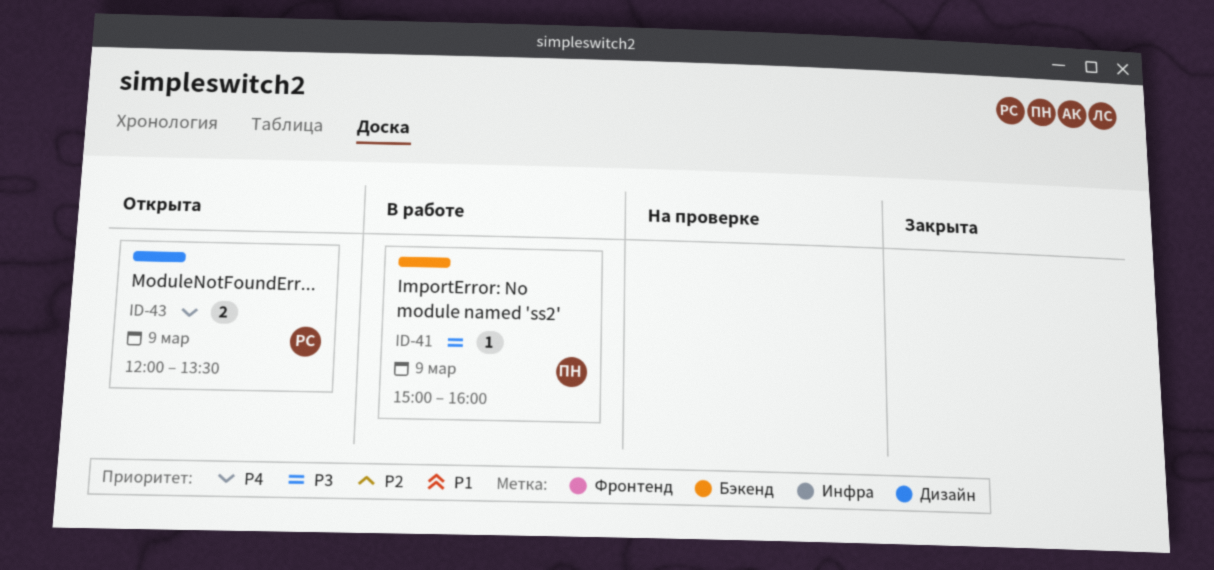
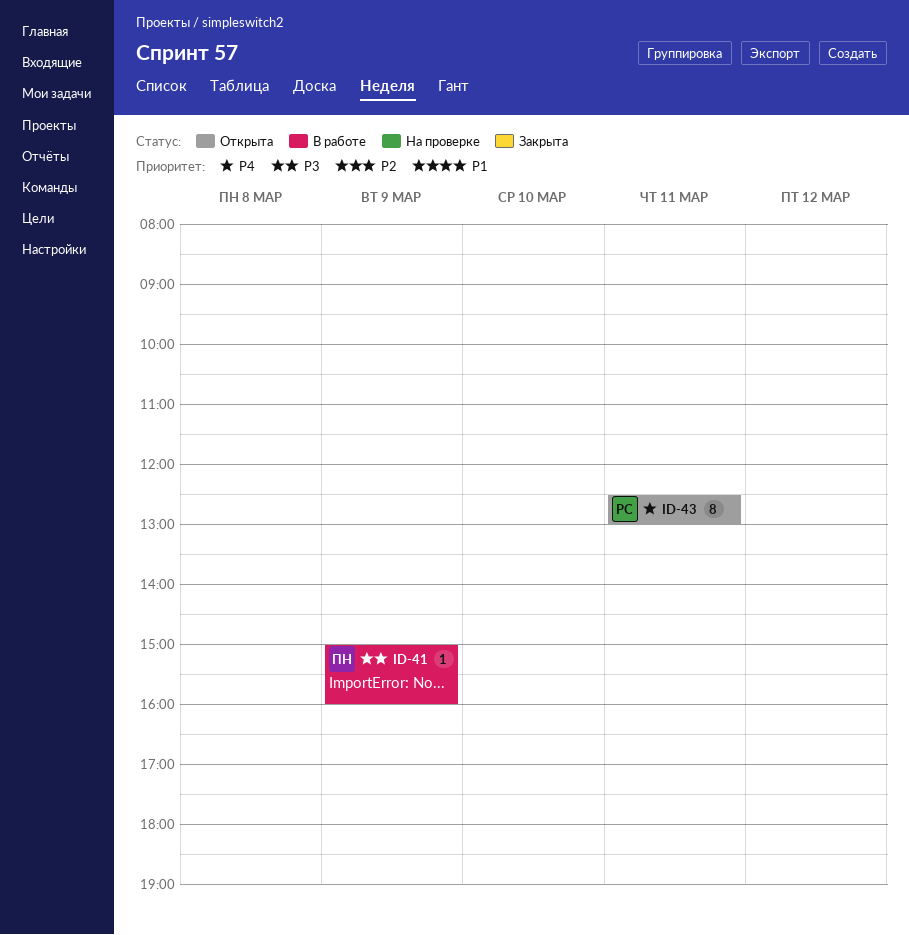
ID-43, estimate: 2 -> 8
ID-43, day: Mar 9 -> Mar 11
ID-43, begins: 12:00 -> 12:30
ID-43, ends: 13:30 -> 13:00

